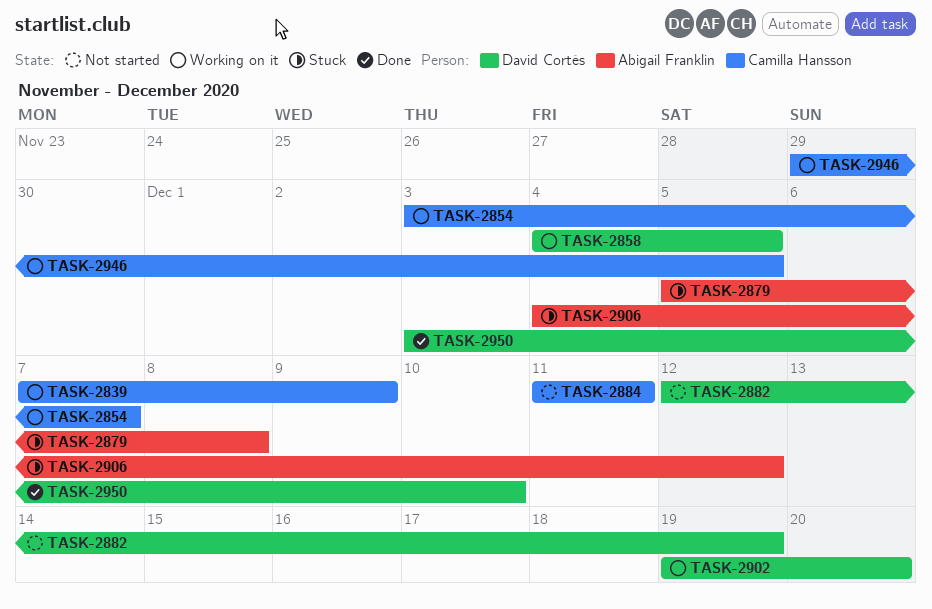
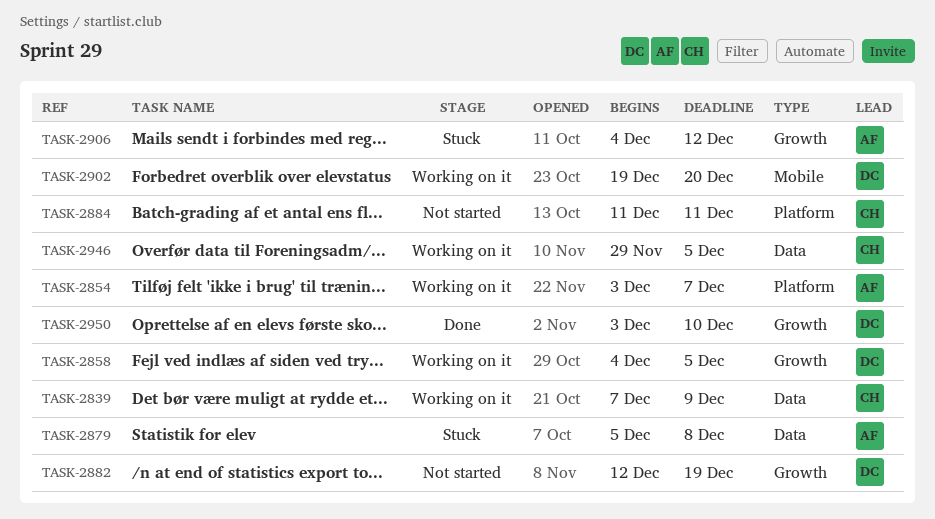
TASK-2854, owner: Camilla Hansson -> Abigail Franklin

